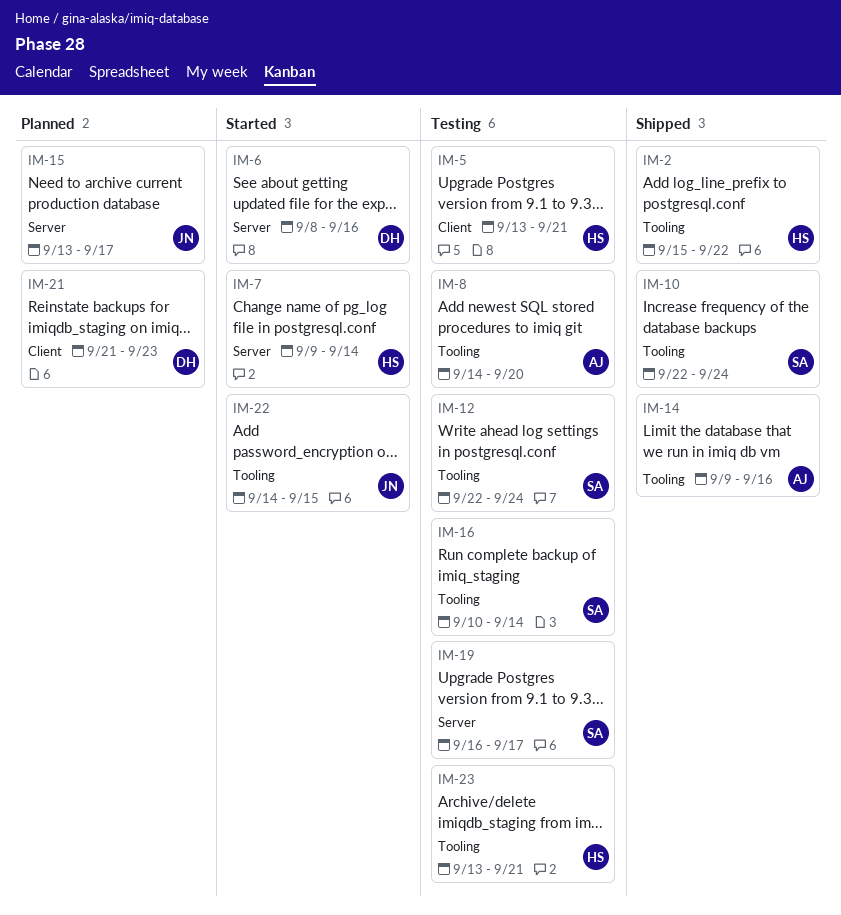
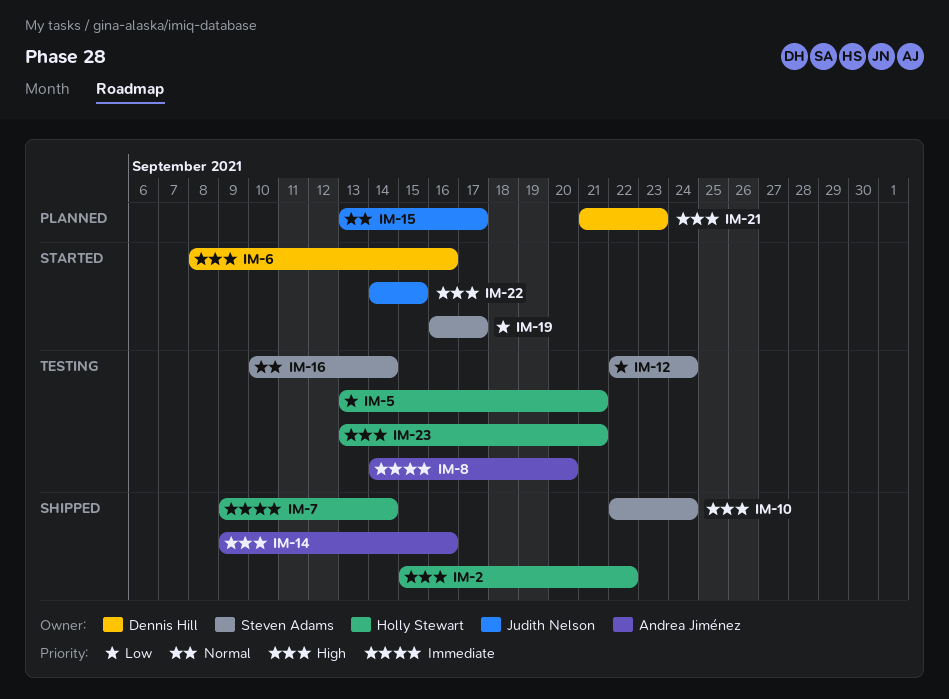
IM-7, status: Started -> Shipped
IM-19, status: Testing -> Started

